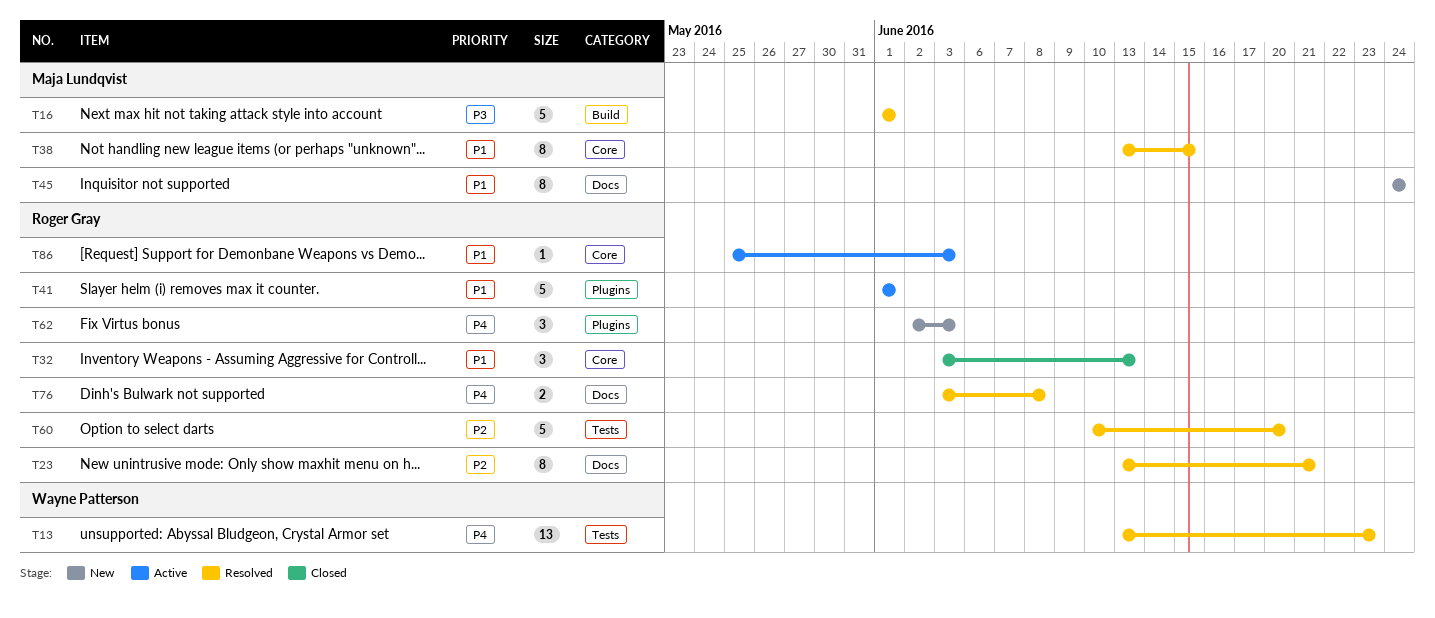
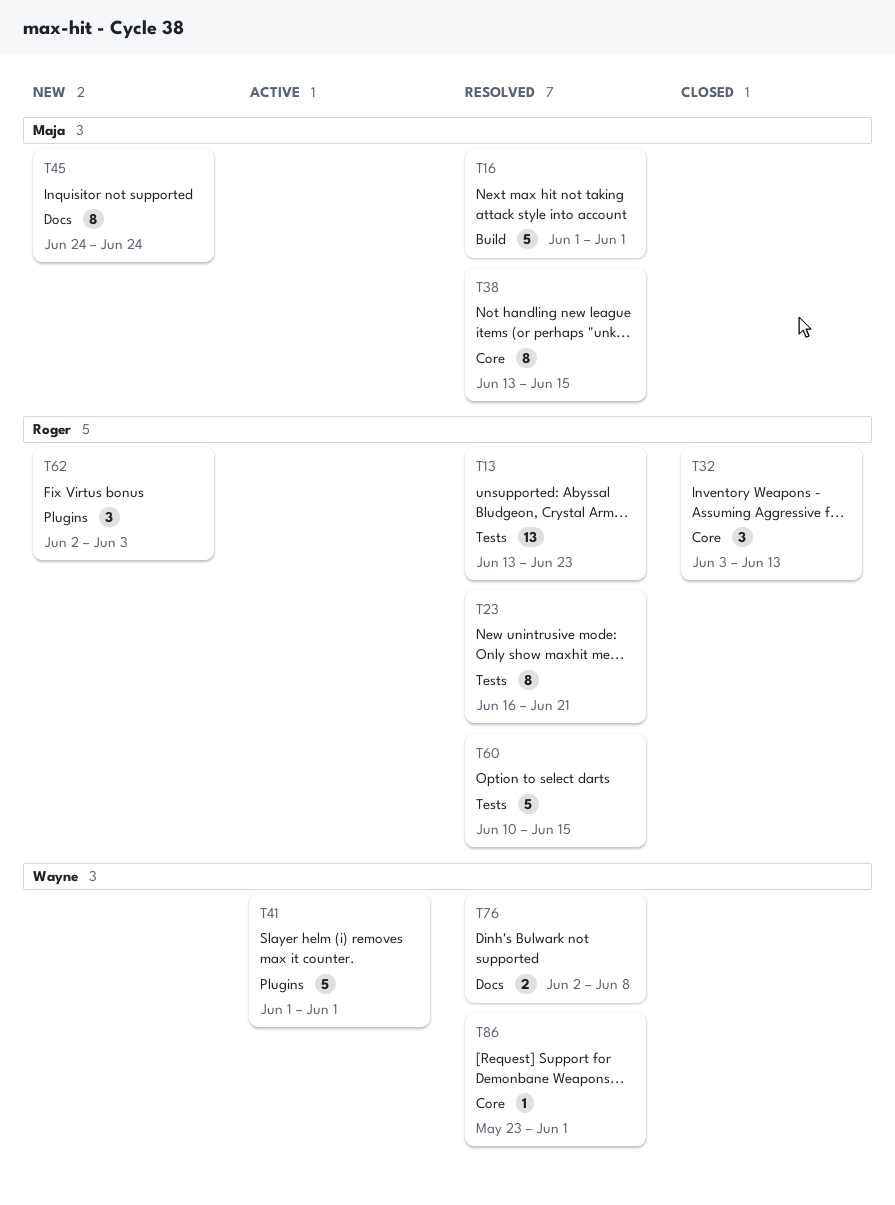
T13, owner: Wayne Patterson -> Roger Gray
T23, label: Docs -> Tests
T23, start: Jun 13 -> Jun 16
T41, owner: Roger Gray -> Wayne Patterson
T60, due: Jun 20 -> Jun 15
T76, owner: Roger Gray -> Wayne Patterson
T76, start: Jun 3 -> Jun 2
T86, status: Active -> Resolved
T86, owner: Roger Gray -> Wayne Patterson
T86, start: May 25 -> May 23
T86, due: Jun 3 -> Jun 1

